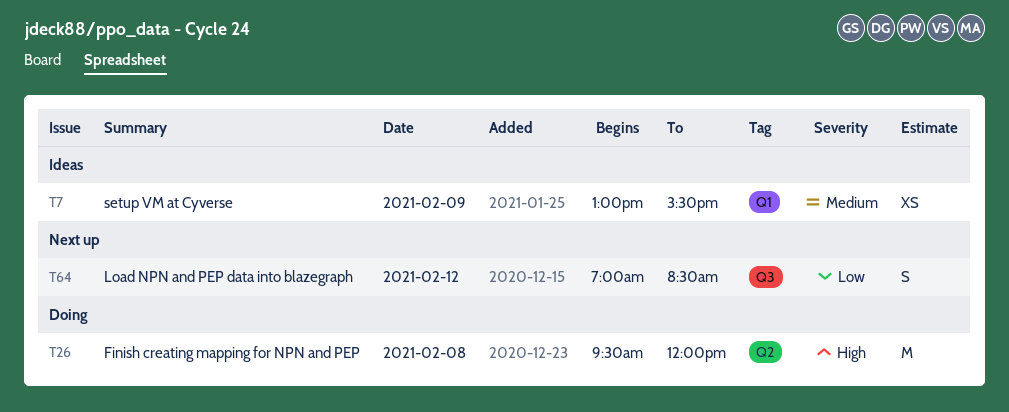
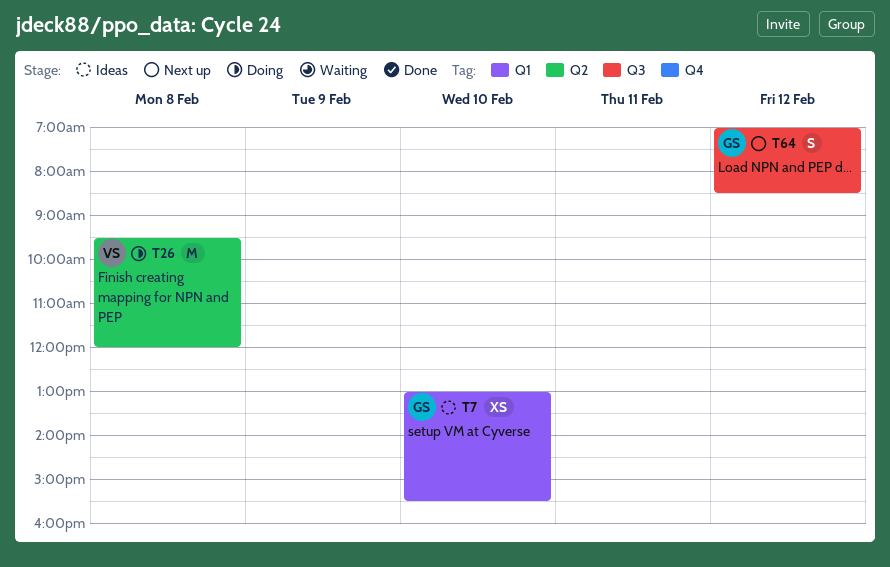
T7, day: Feb 9 -> Feb 10

